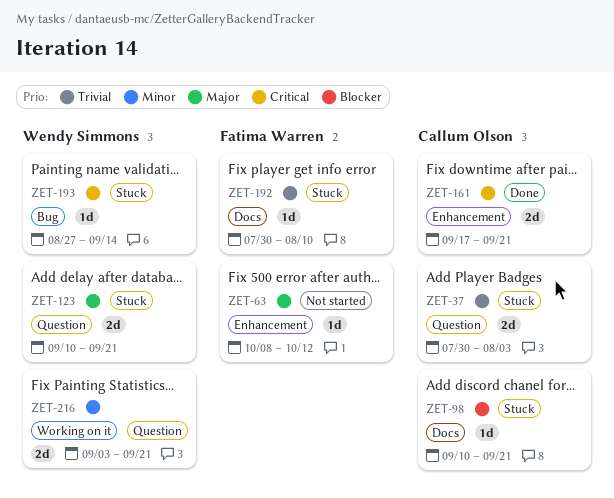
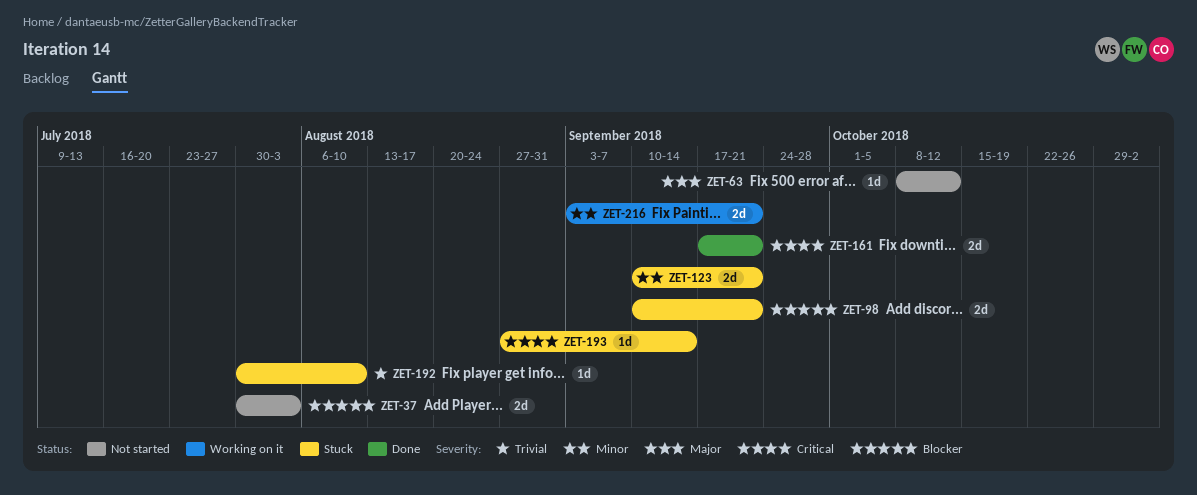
ZET-37, status: Stuck -> Not started
ZET-37, priority: Trivial -> Blocker
ZET-98, estimate: 1d -> 2d
ZET-123, priority: Major -> Minor

